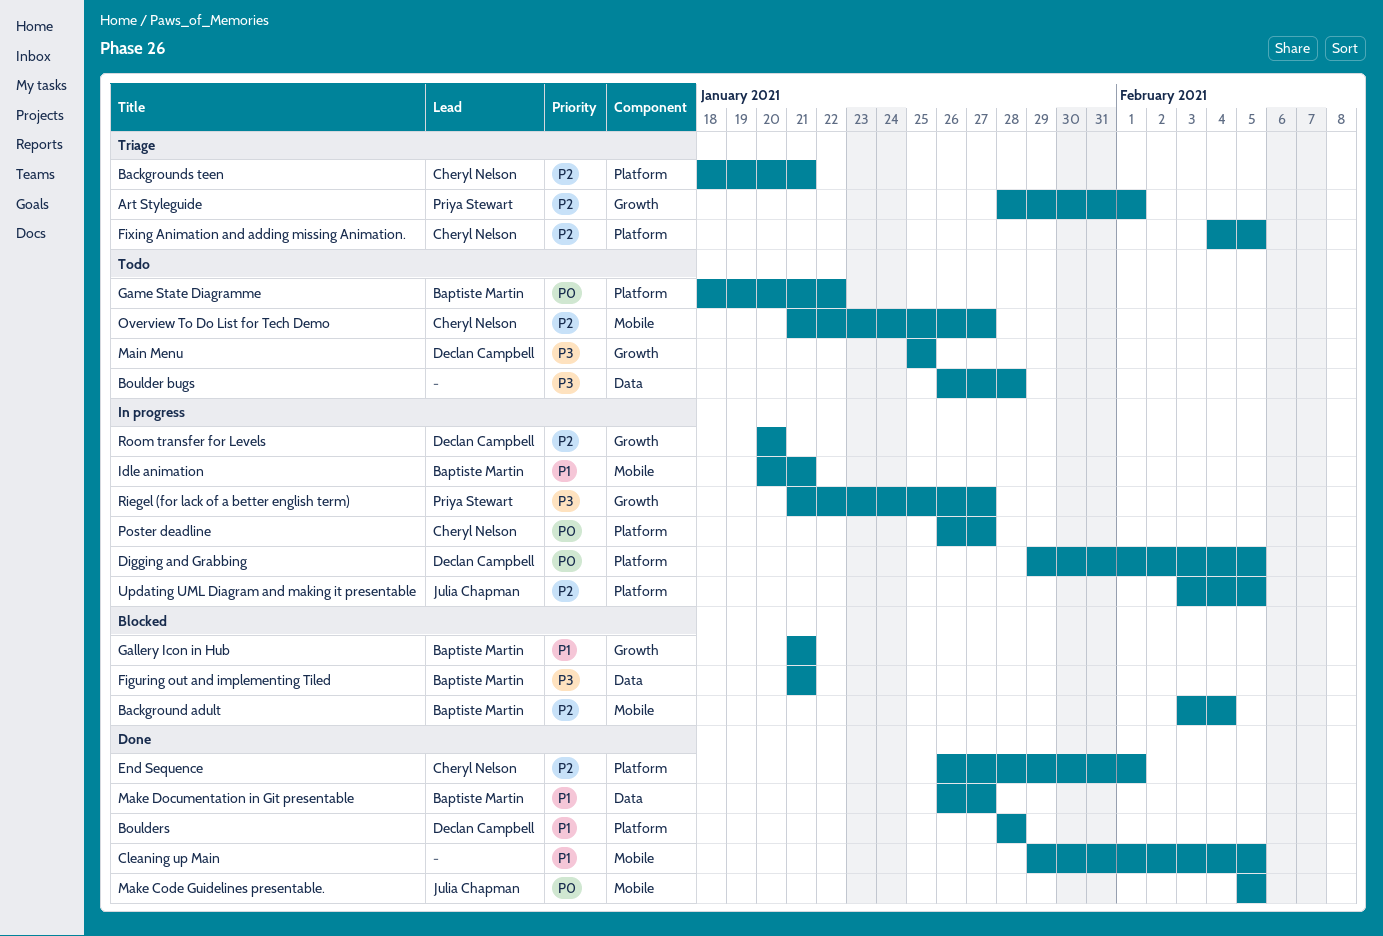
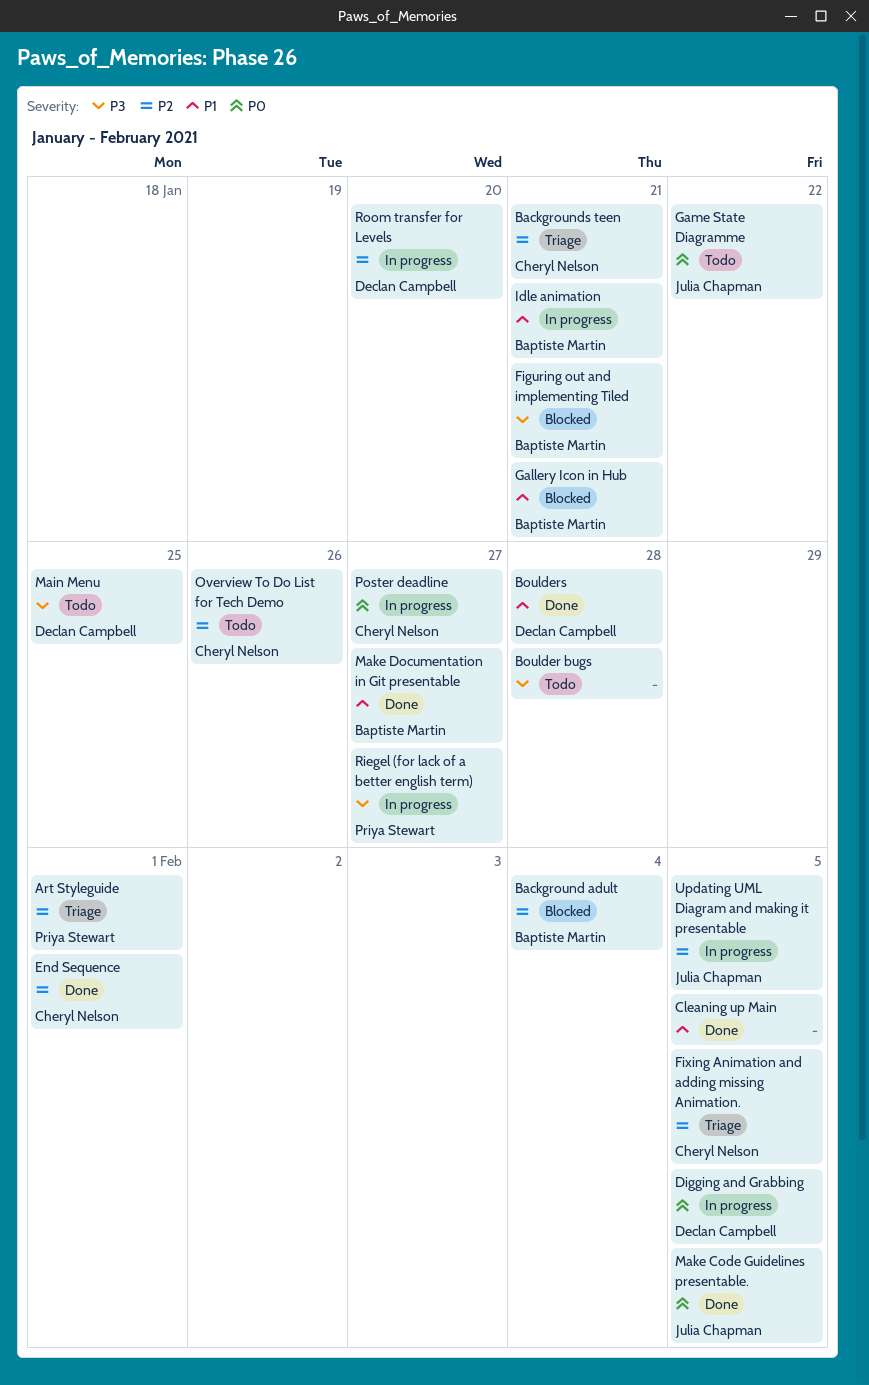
Game State Diagramme, owner: Baptiste Martin -> Julia Chapman
Overview To Do List for Tech Demo, due: Jan 27 -> Jan 26

